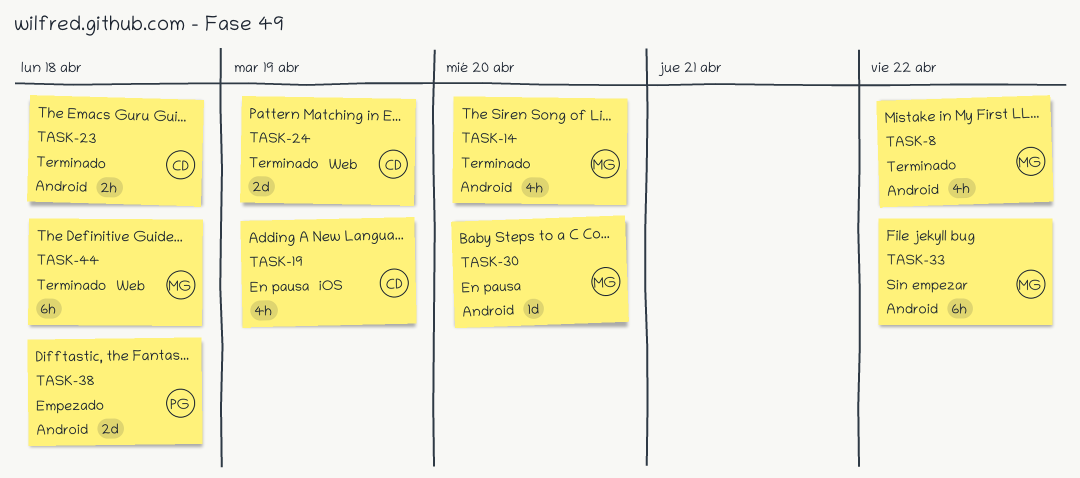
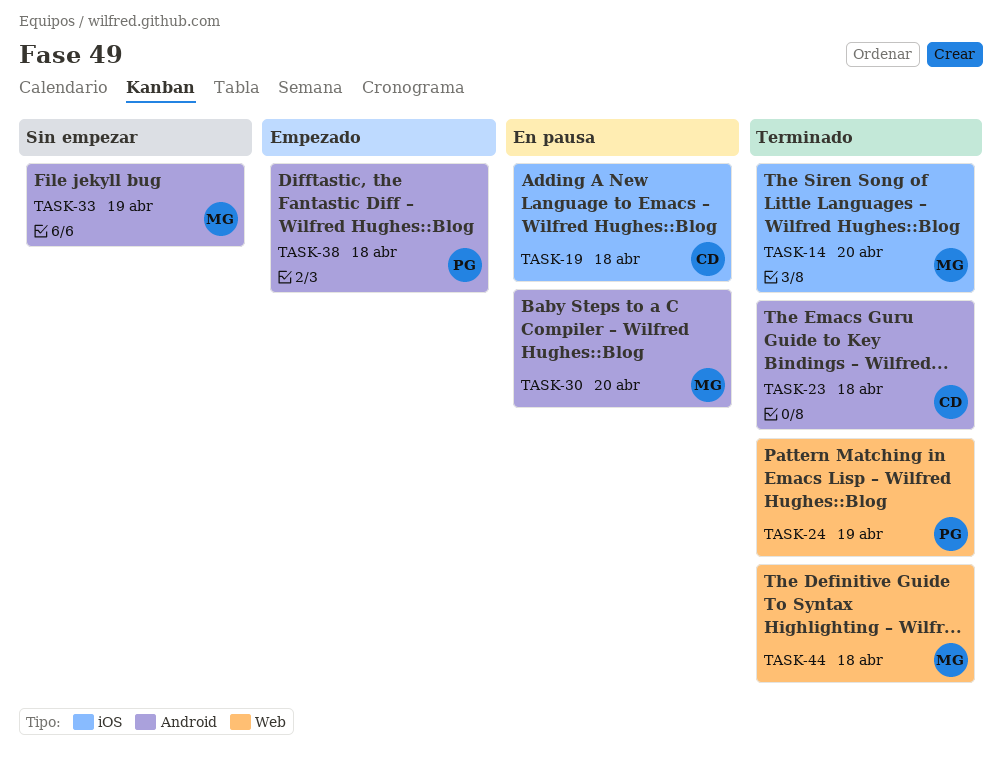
TASK-8: present -> none
TASK-14, label: Android -> iOS
TASK-19, due: Apr 19 -> Apr 18
TASK-24, owner: CD -> PG
TASK-33, due: Apr 22 -> Apr 19

